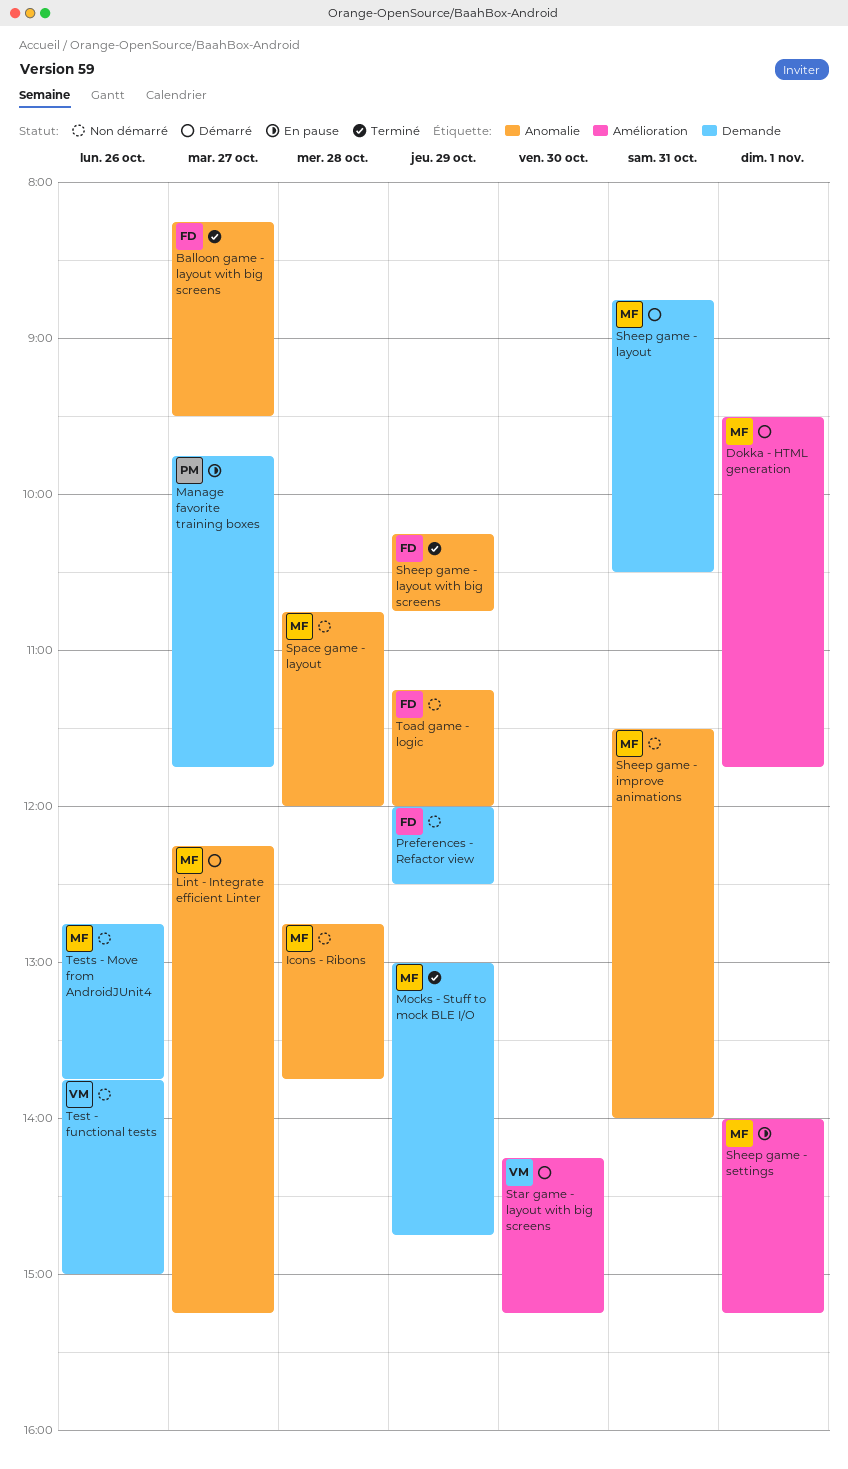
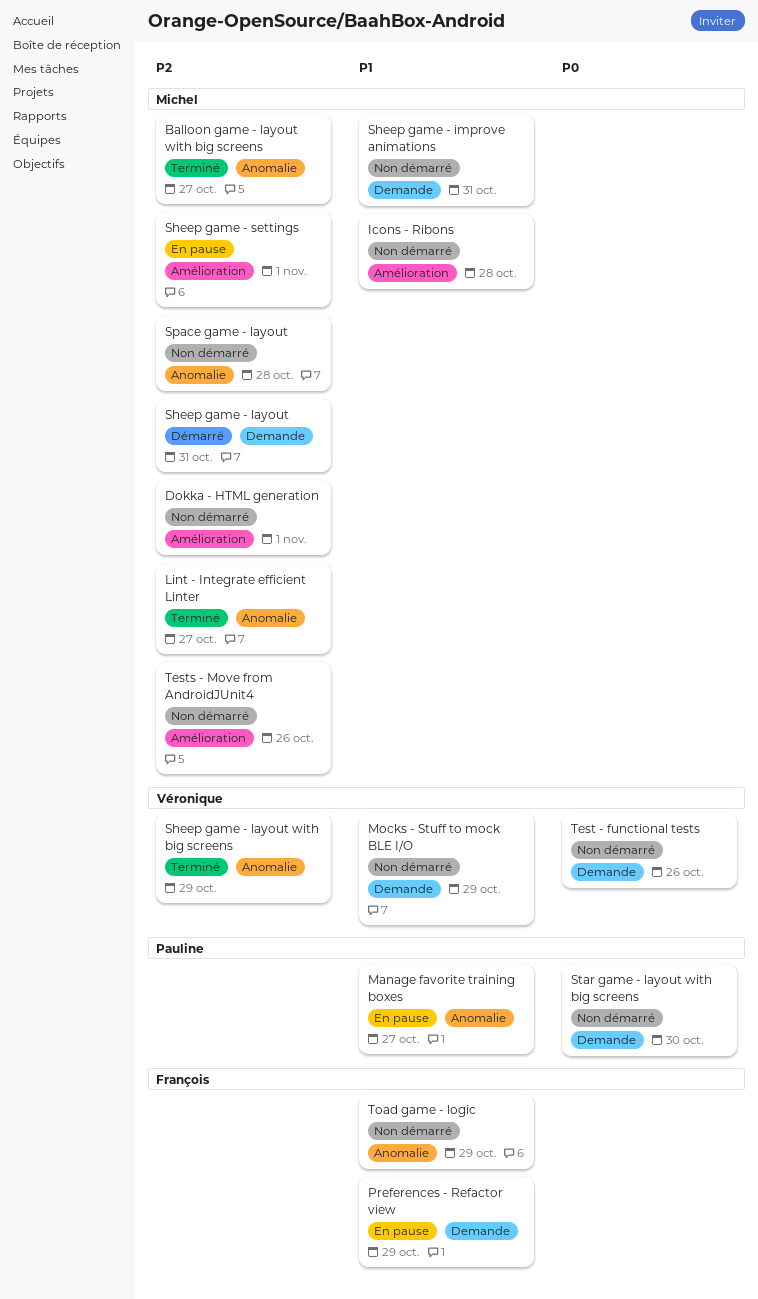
Balloon game - layout with big screens, owner: François -> Michel
Dokka - HTML generation, status: Démarré -> Non démarré
Icons - Ribons, label: Anomalie -> Amélioration
Lint - Integrate efficient Linter, status: Démarré -> Terminé
Manage favorite training boxes, label: Demande -> Anomalie
Mocks - Stuff to mock BLE I/O, status: Terminé -> Non démarré
Mocks - Stuff to mock BLE I/O, owner: Michel -> Véronique
Preferences - Refactor view, status: Non démarré -> En pause
Sheep game - improve animations, label: Anomalie -> Demande
Sheep game - layout with big screens, owner: François -> Véronique
Star game - layout with big screens, status: Démarré -> Non démarré
Star game - layout with big screens, owner: Véronique -> Pauline
Star game - layout with big screens, label: Amélioration -> Demande
Tests - Move from AndroidJUnit4, label: Demande -> Amélioration

